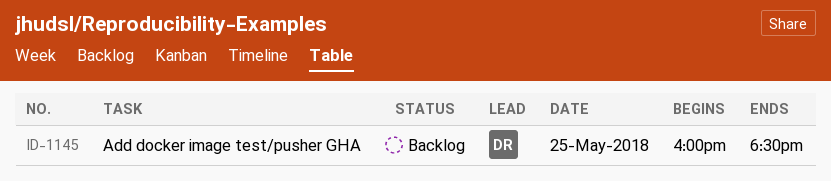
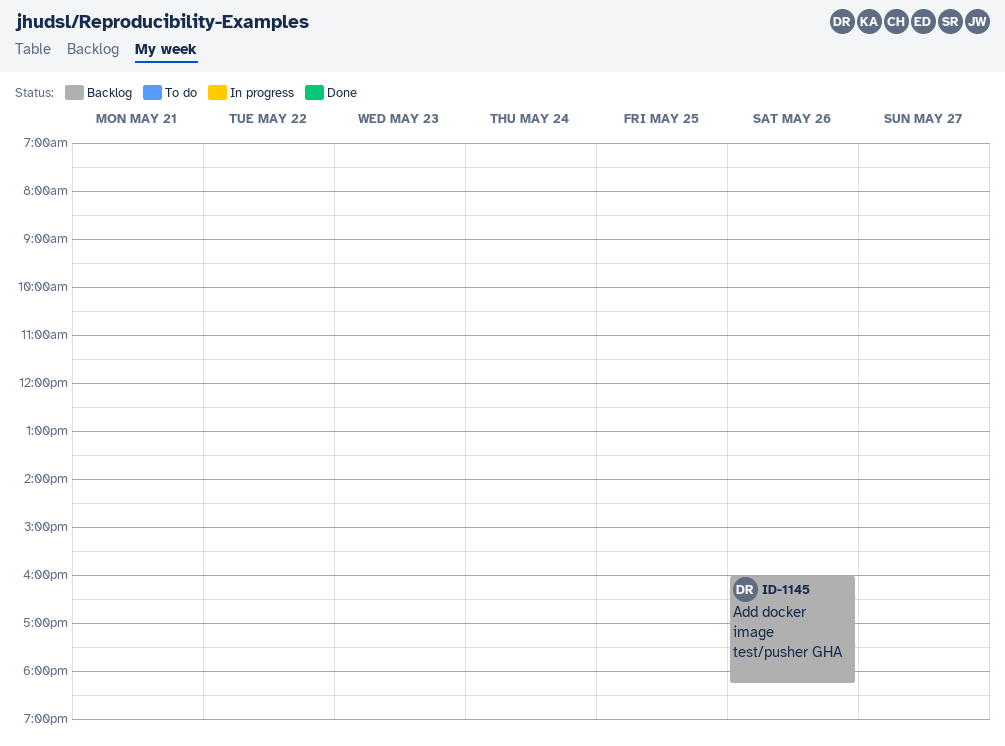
ID-1145, day: May 25 -> May 26
ID-1145, ends: 18:30 -> 18:15

